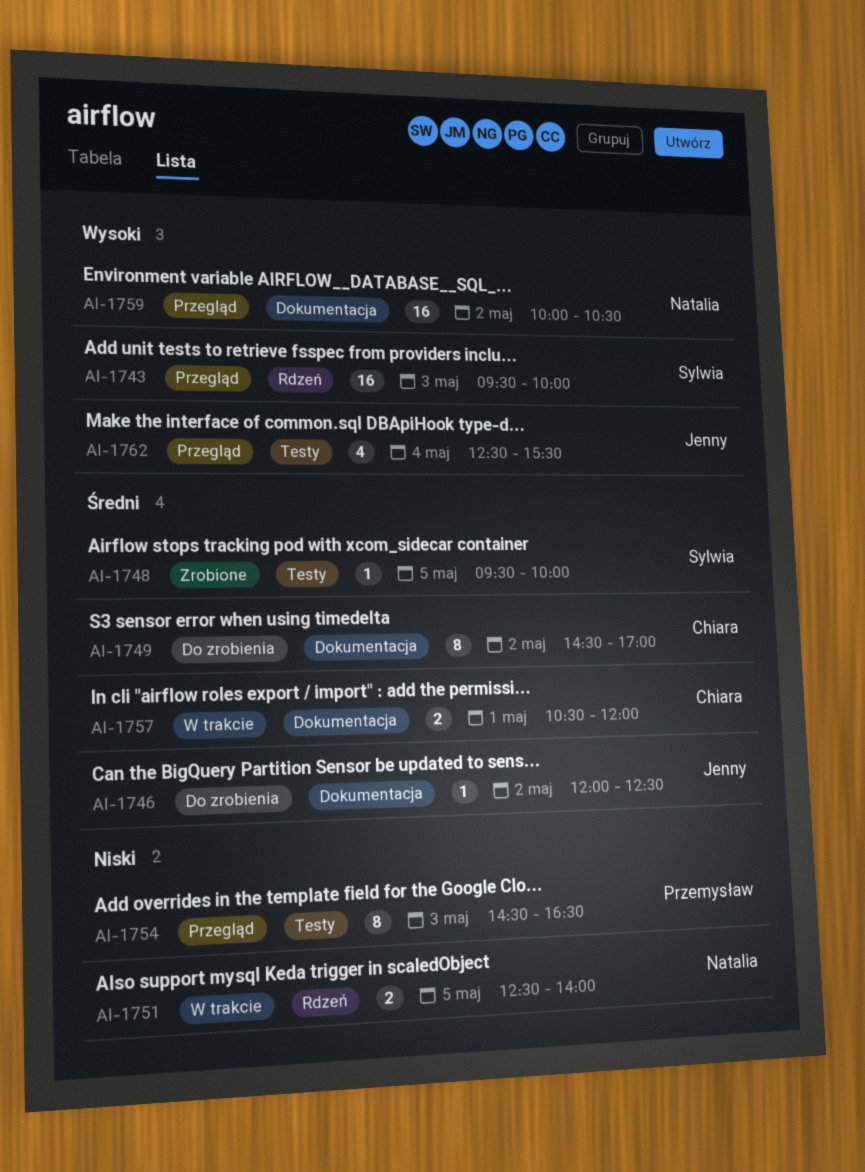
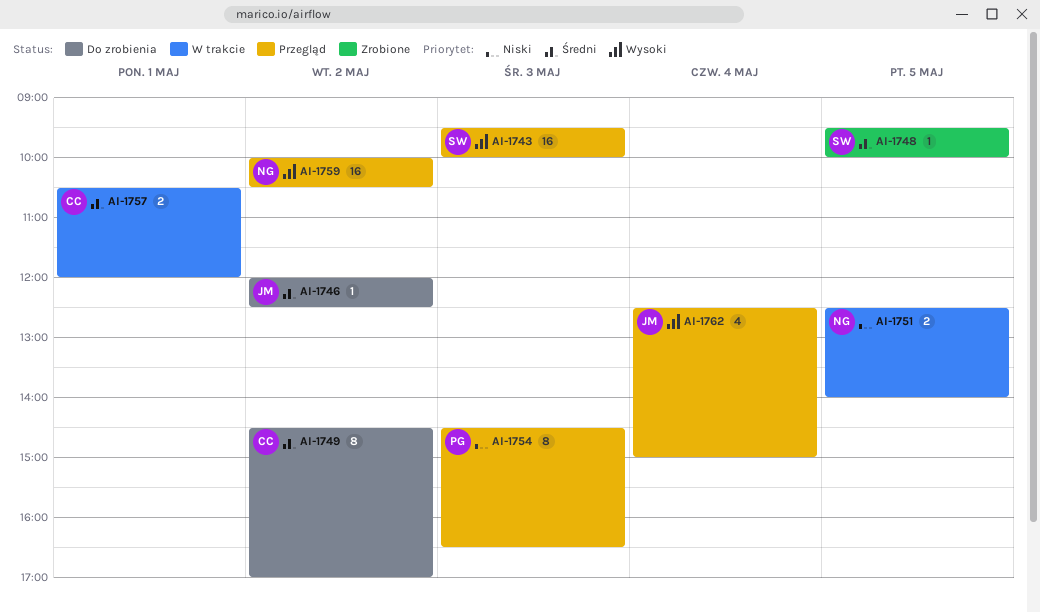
AI-1762, ends: 15:30 -> 15:00

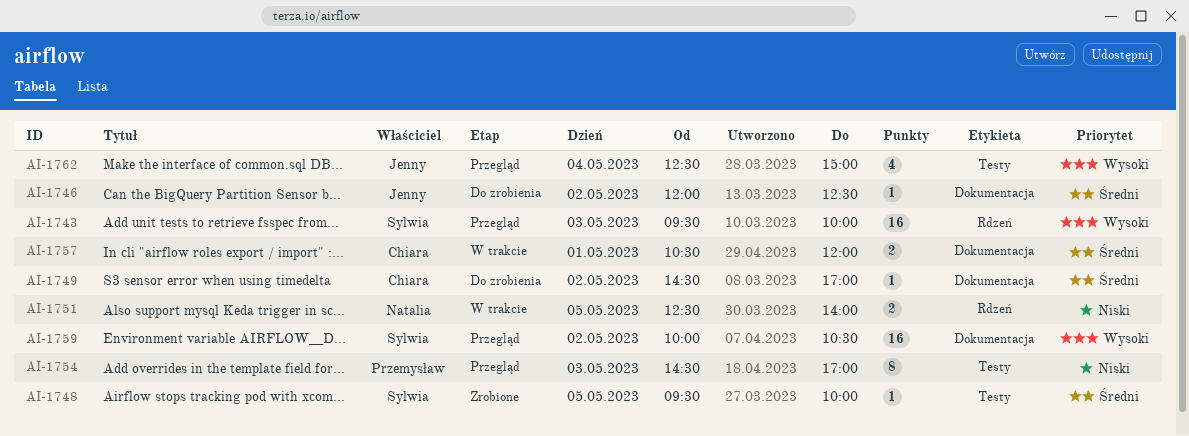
AI-1749, estimate: 8 -> 1
AI-1754, ends: 16:30 -> 17:00
AI-1759, owner: Natalia -> Sylwia

